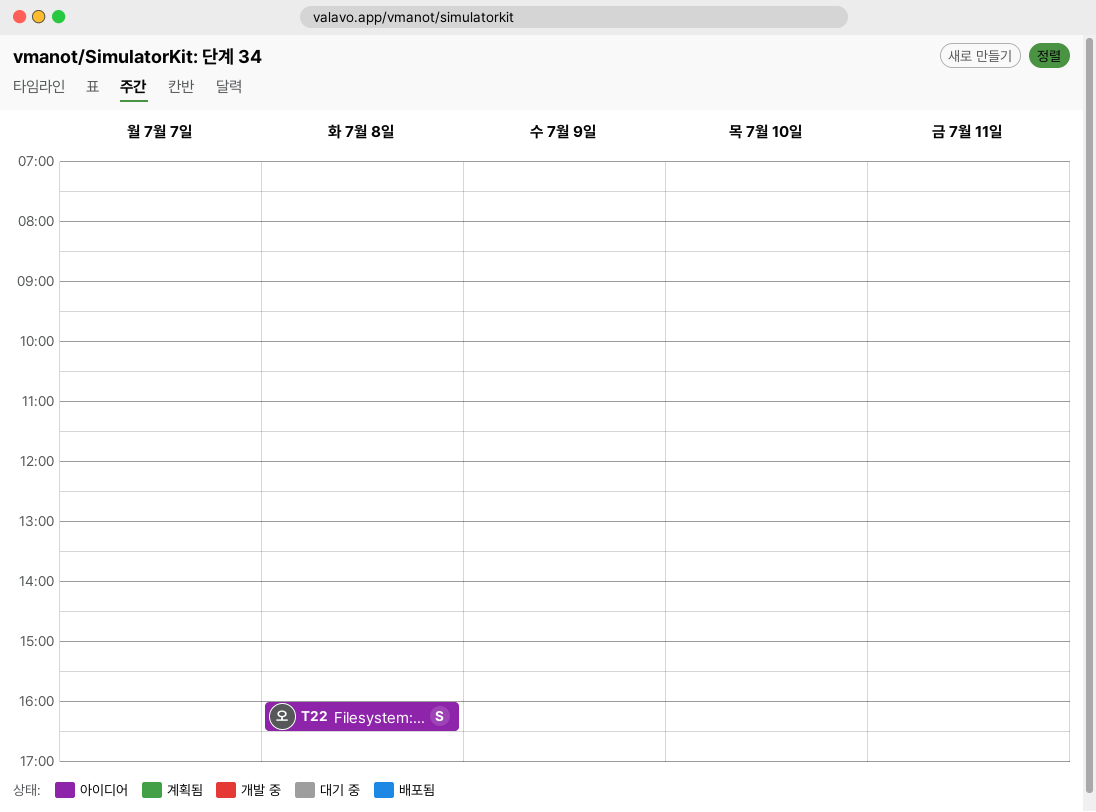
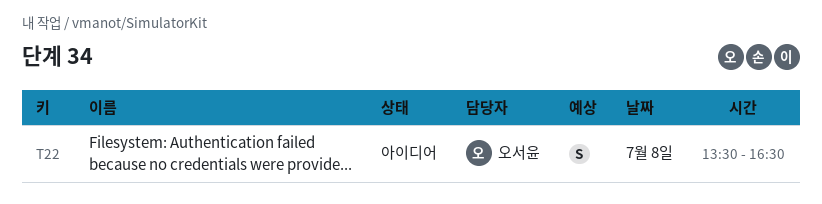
T22, begins: 16:00 -> 13:30

